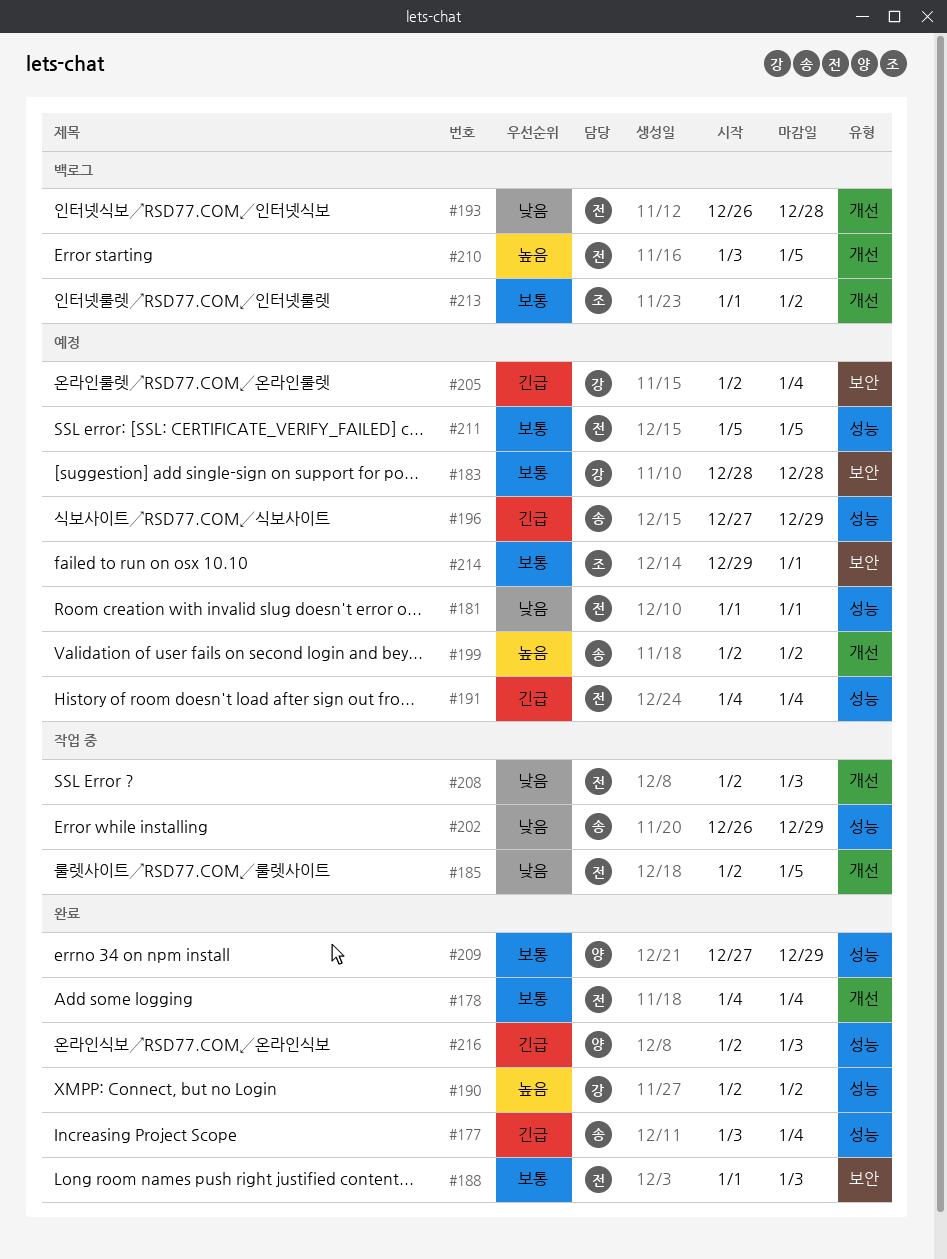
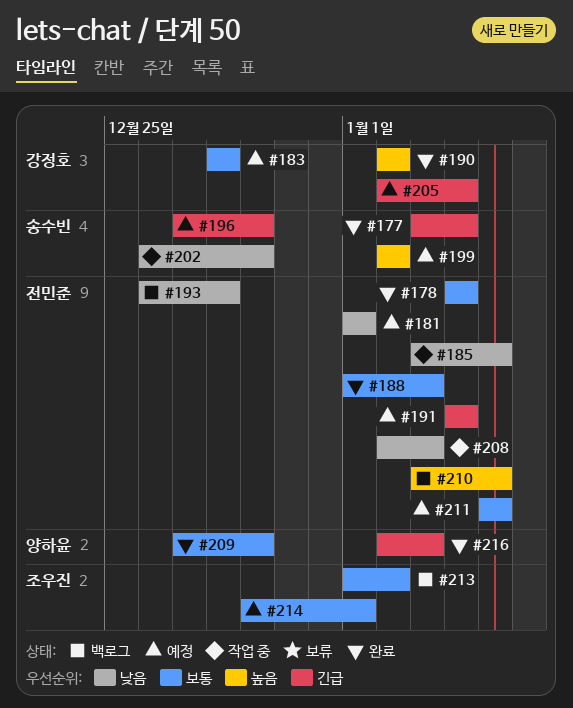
#185, start: Jan 2 -> Jan 3

